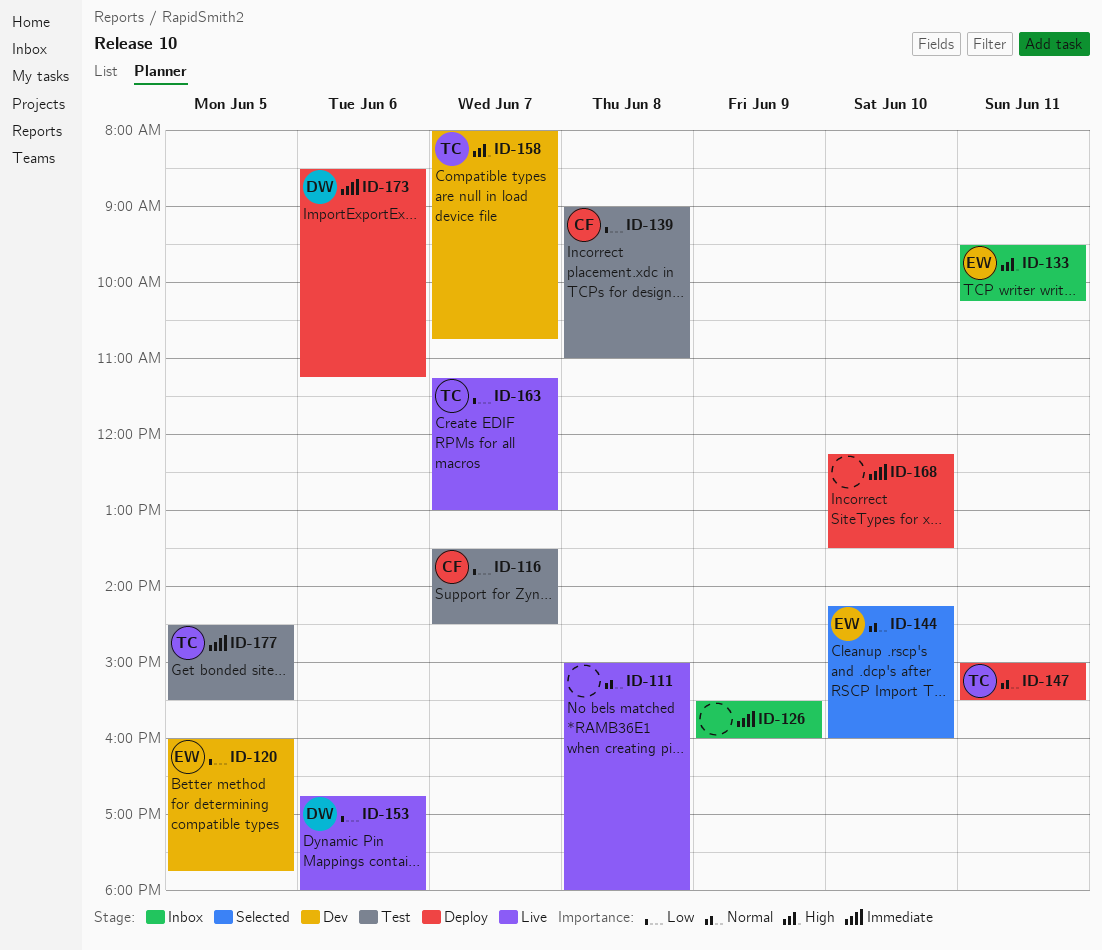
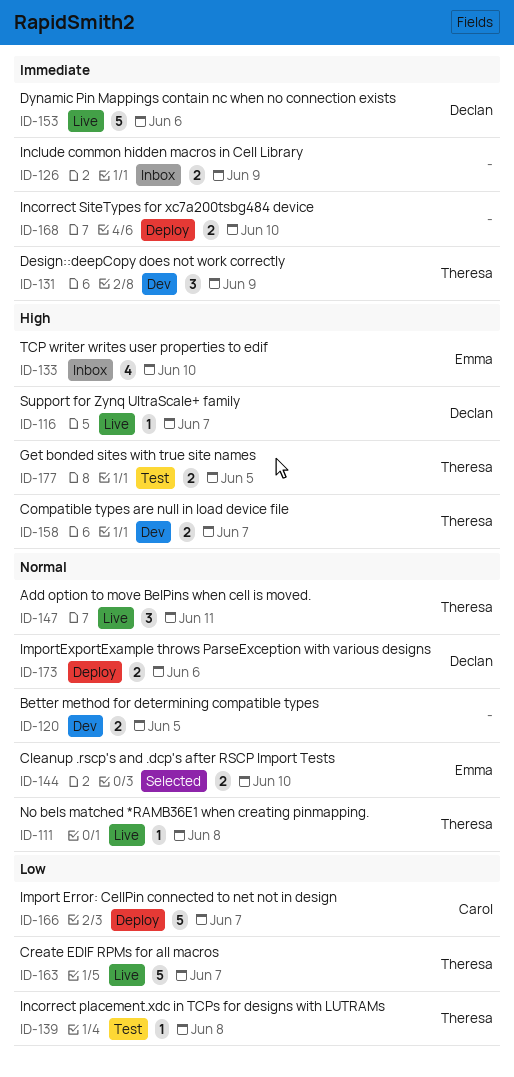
ID-111, owner: none -> Theresa
ID-116, status: Test -> Live
ID-116, owner: Carol -> Declan
ID-116, priority: Low -> High
ID-120, owner: Emma -> none
ID-120, priority: Low -> Normal
ID-131: none -> present
ID-133, day: Jun 11 -> Jun 10
ID-139, owner: Carol -> Theresa
ID-147, status: Deploy -> Live
ID-153, priority: Low -> Immediate
ID-166: none -> present
ID-173, priority: Immediate -> Normal
ID-177, priority: Immediate -> High

